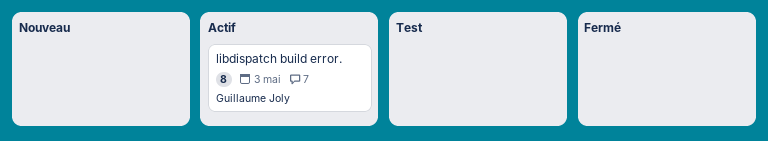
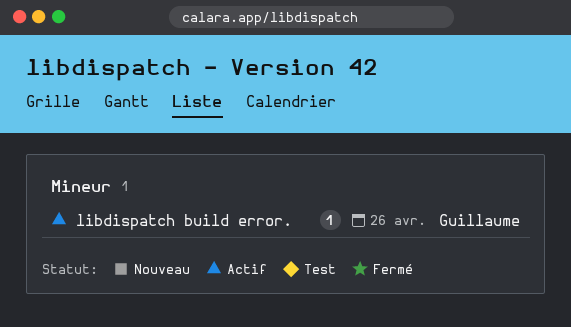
libdispatch build error., estimate: 8 -> 1
libdispatch build error., due: May 3 -> Apr 26

